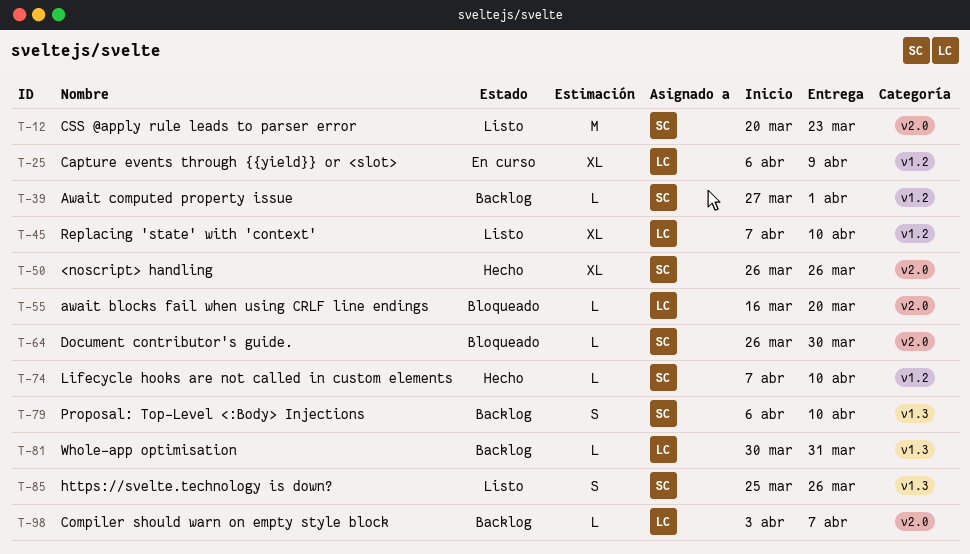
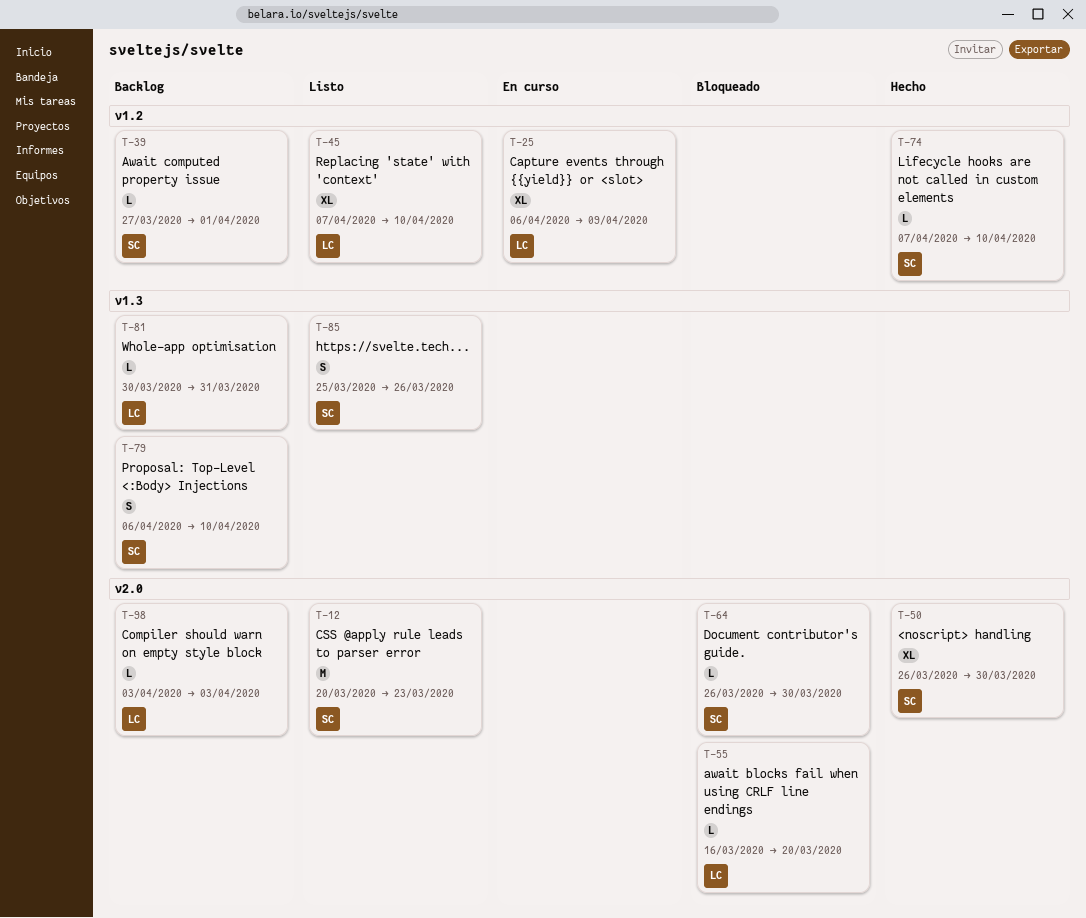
T-50, due: Mar 26 -> Mar 30
T-98, due: Apr 7 -> Apr 3

